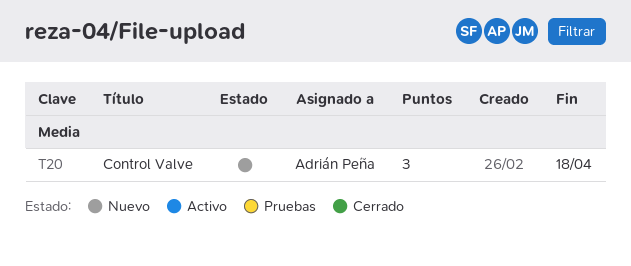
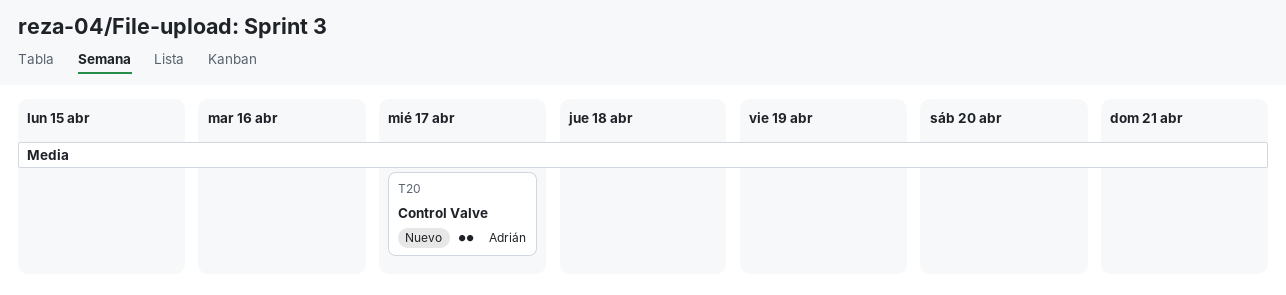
T20, estimate: 3 -> 2
T20, due: Apr 18 -> Apr 17

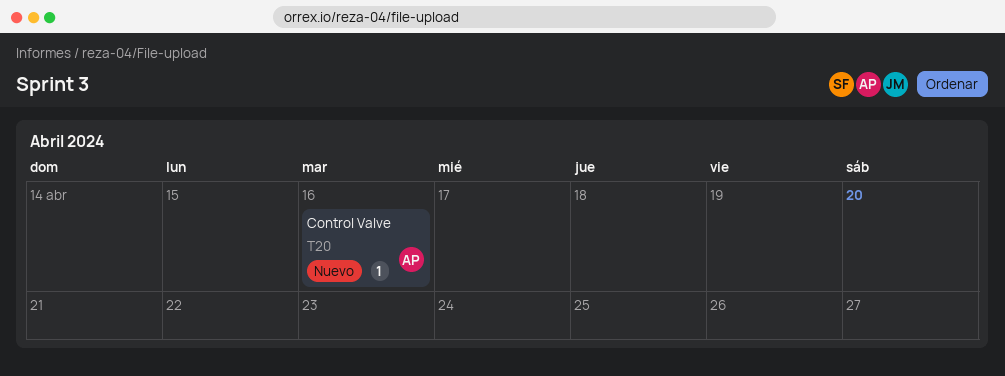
T20, estimate: 2 -> 1
T20, due: Apr 17 -> Apr 16

